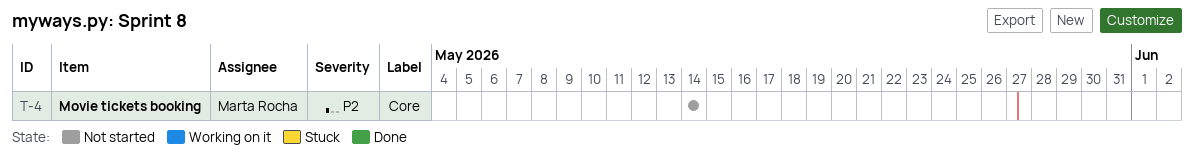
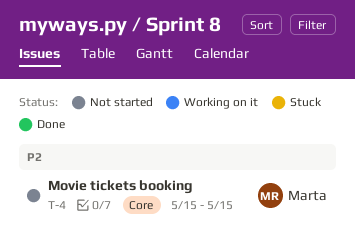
T-4, start: May 14 -> May 15
T-4, due: May 14 -> May 15

